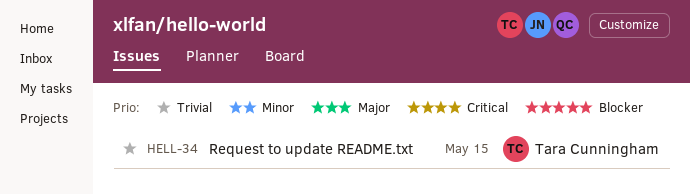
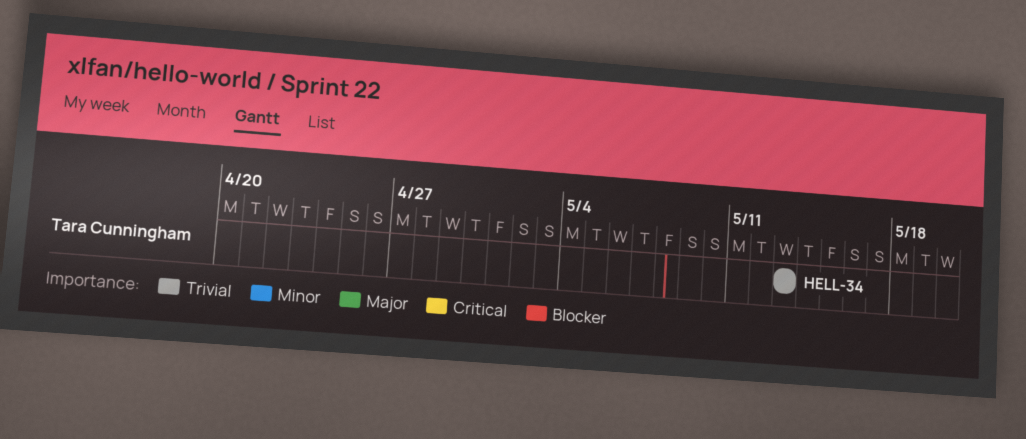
HELL-34, due: May 15 -> May 13

